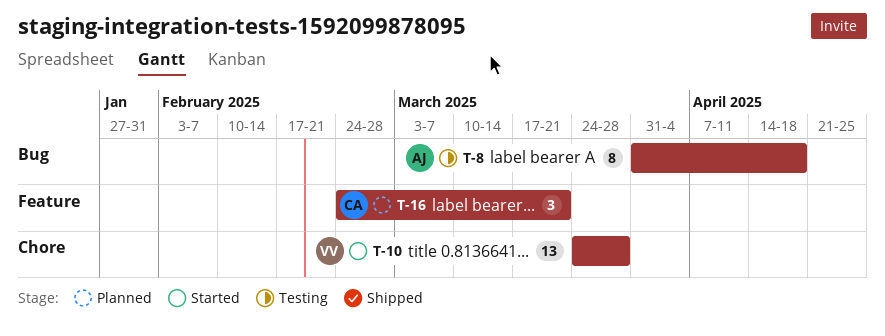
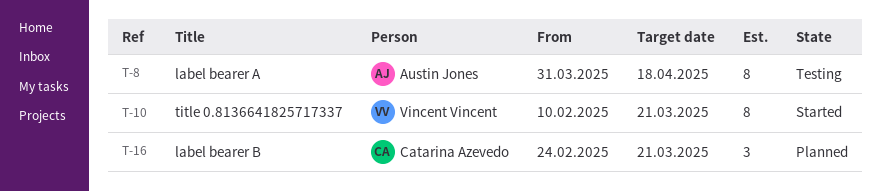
T-10, estimate: 13 -> 8
T-10, start: Mar 24 -> Feb 10
T-10, due: Mar 28 -> Mar 21

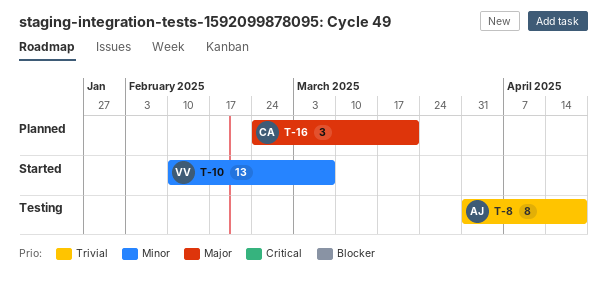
T-10, estimate: 8 -> 13
T-10, due: Mar 21 -> Mar 7

